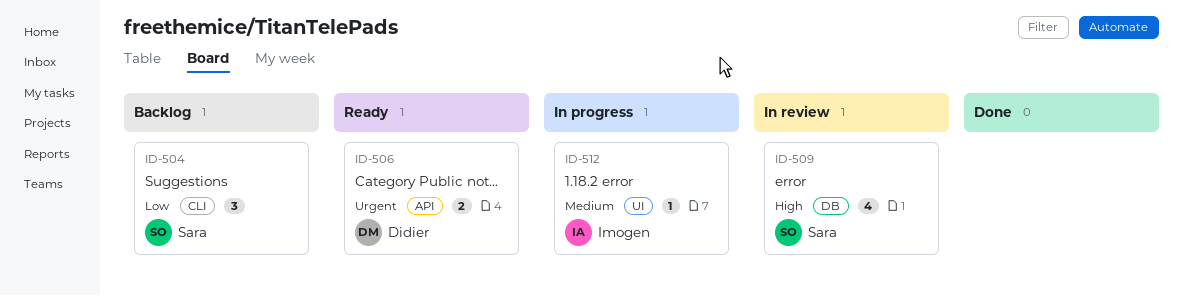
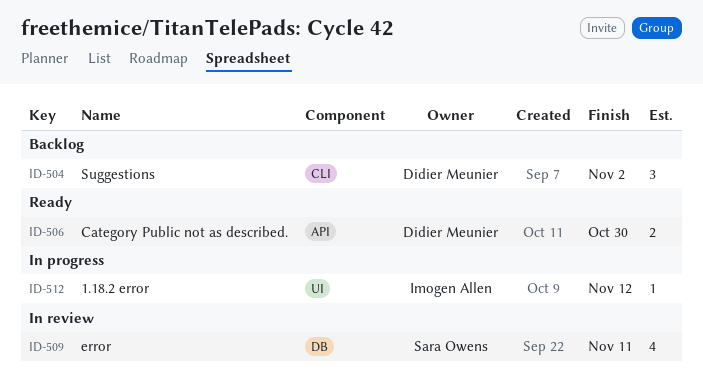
ID-504, owner: Sara Owens -> Didier Meunier

